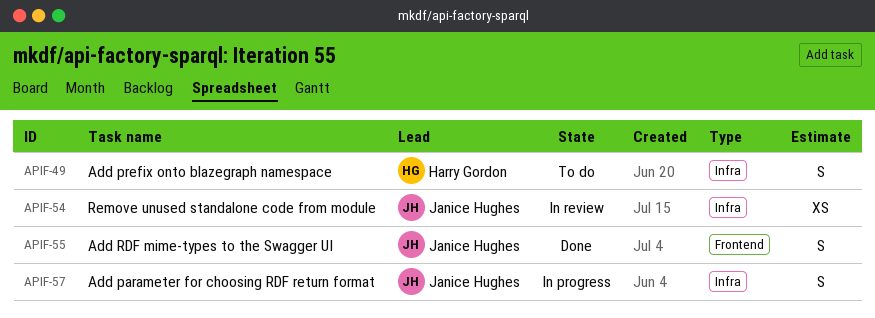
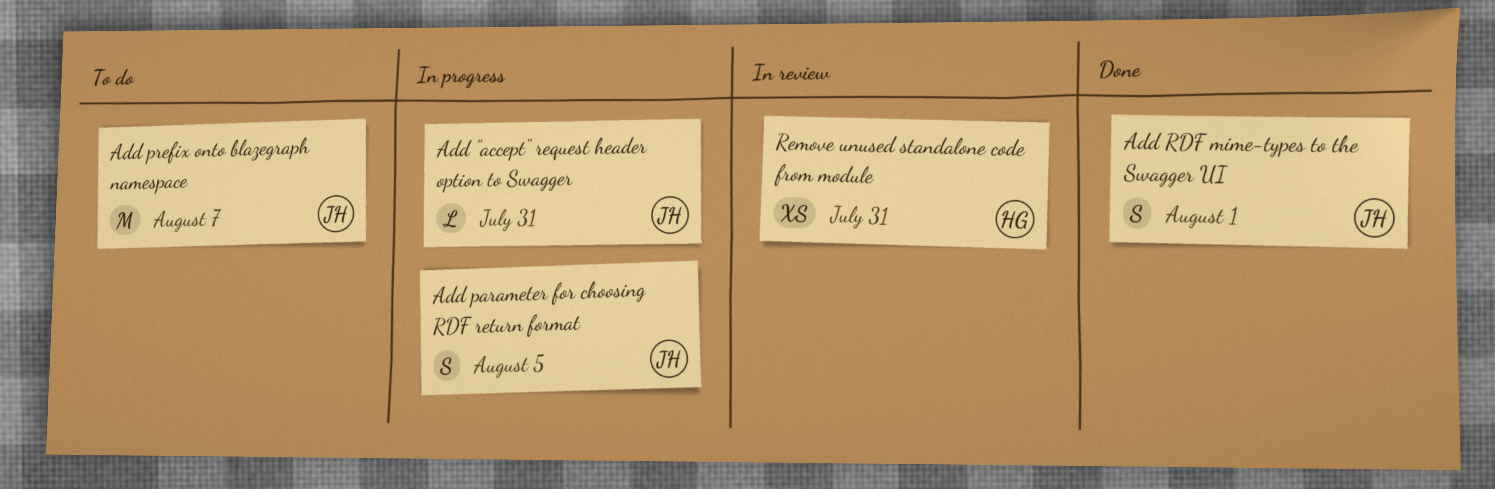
Add "accept" request header option to Swagger: none -> present
Add prefix onto blazegraph namespace, owner: Harry Gordon -> Janice Hughes
Add prefix onto blazegraph namespace, estimate: S -> M
Remove unused standalone code from module, owner: Janice Hughes -> Harry Gordon

